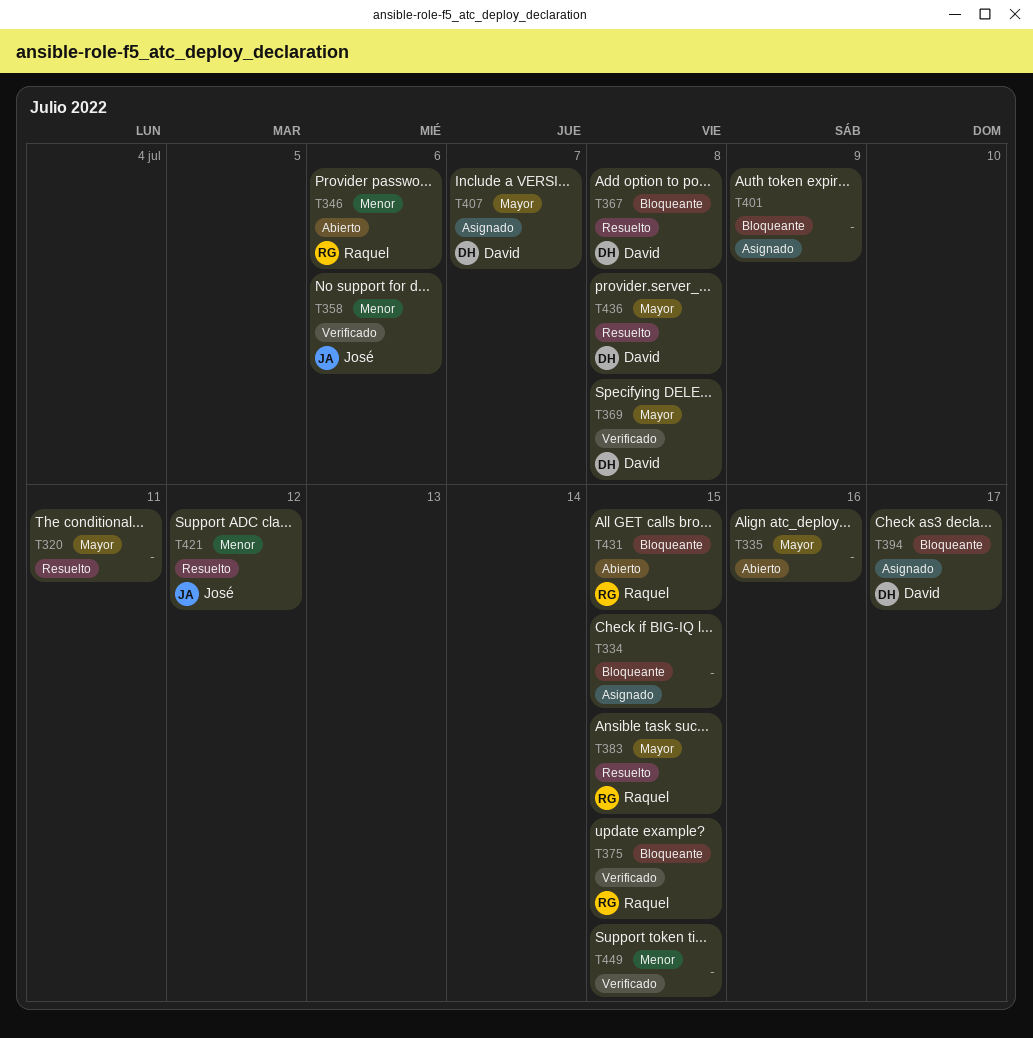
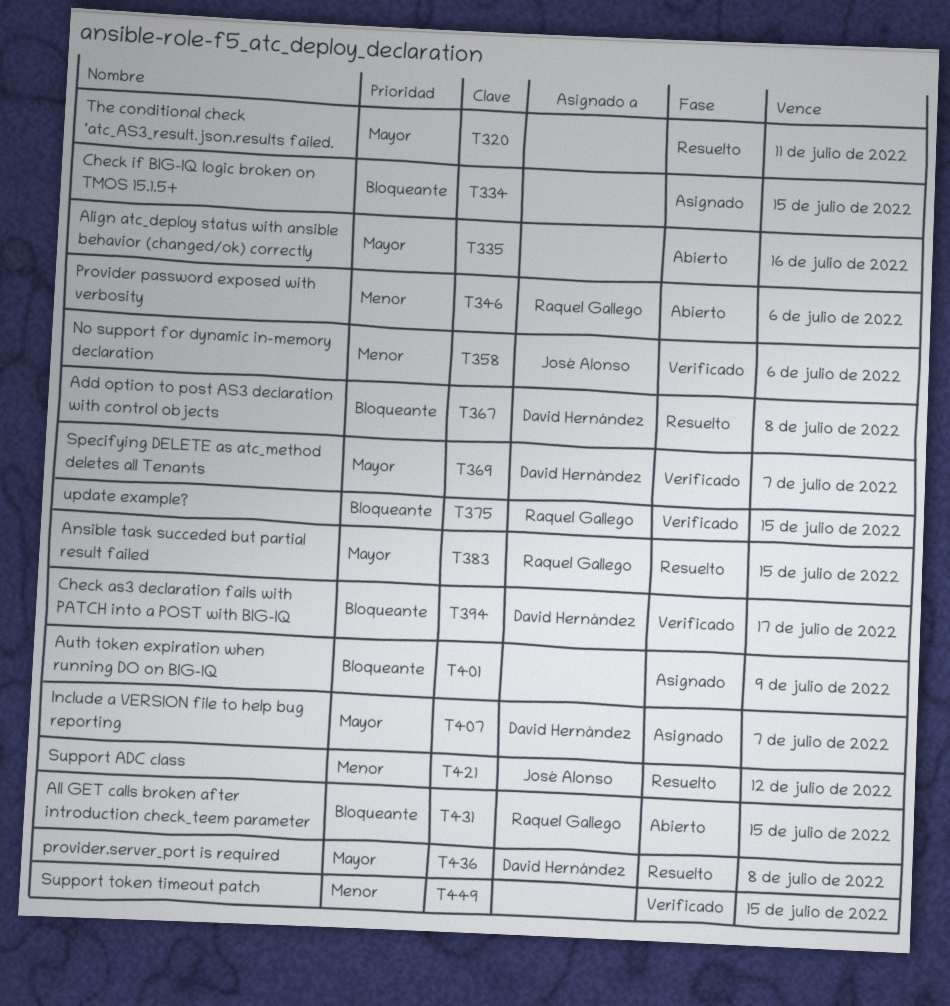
T369, due: Jul 8 -> Jul 7
T394, status: Asignado -> Verificado

